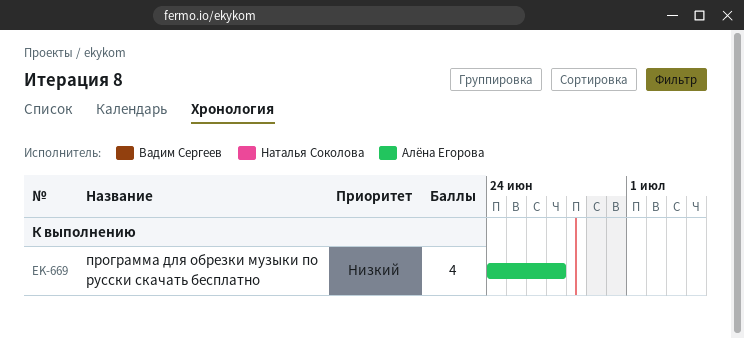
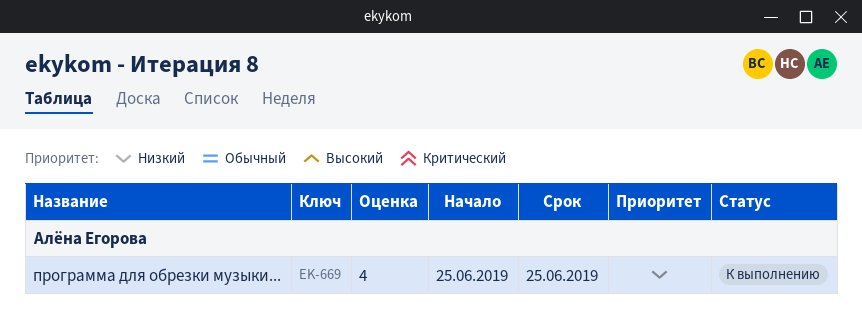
EK-669, start: Jun 24 -> Jun 25
EK-669, due: Jun 27 -> Jun 25

